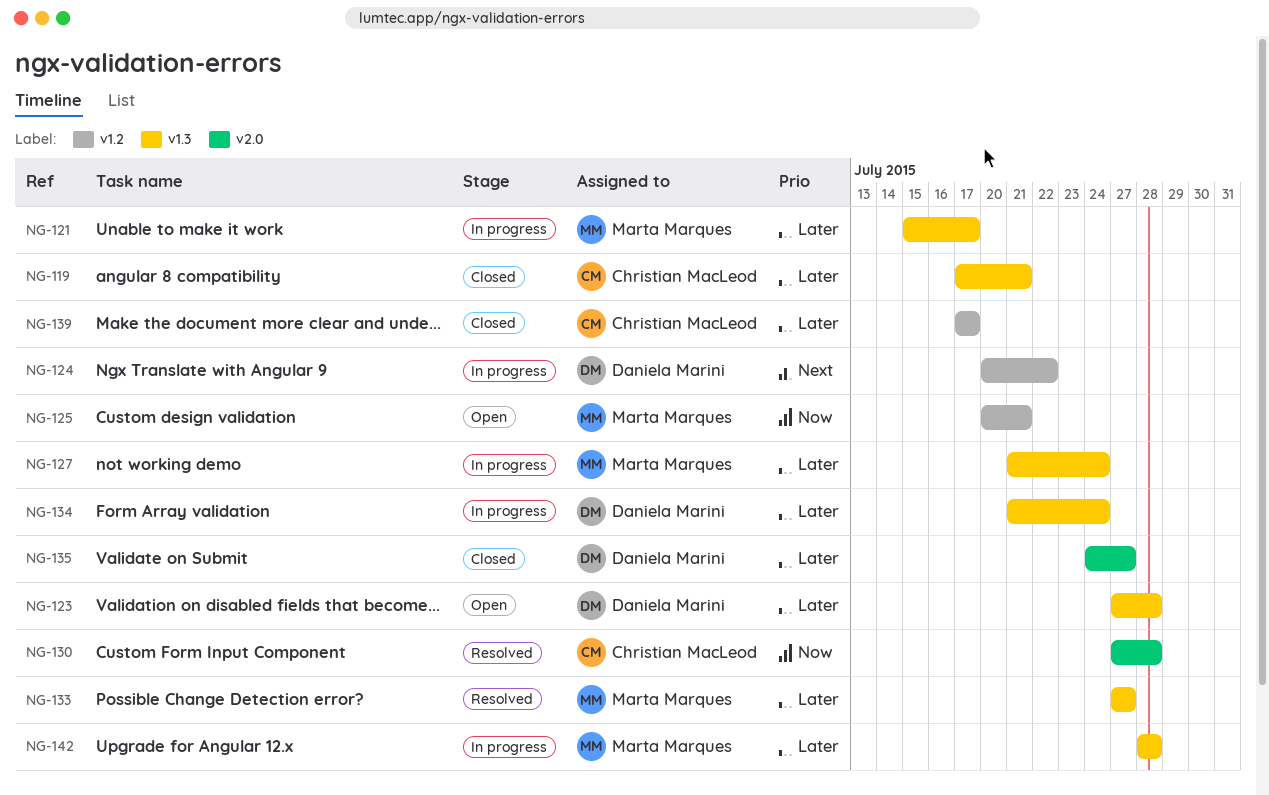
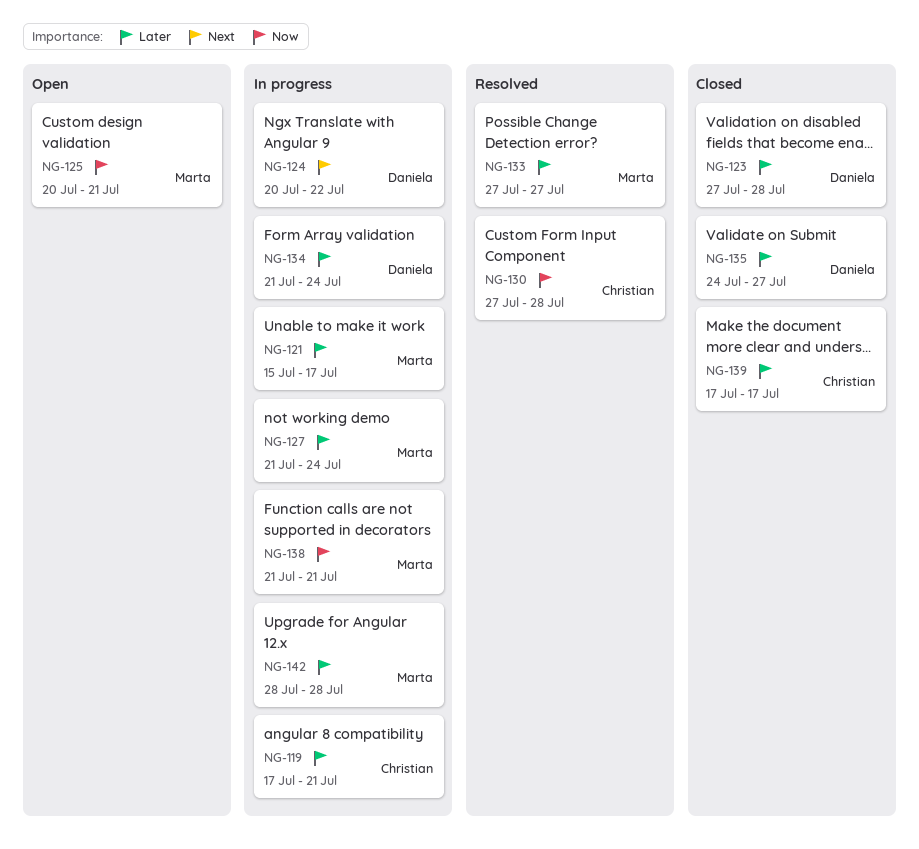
NG-119, status: Closed -> In progress
NG-123, status: Open -> Closed
NG-138: none -> present

